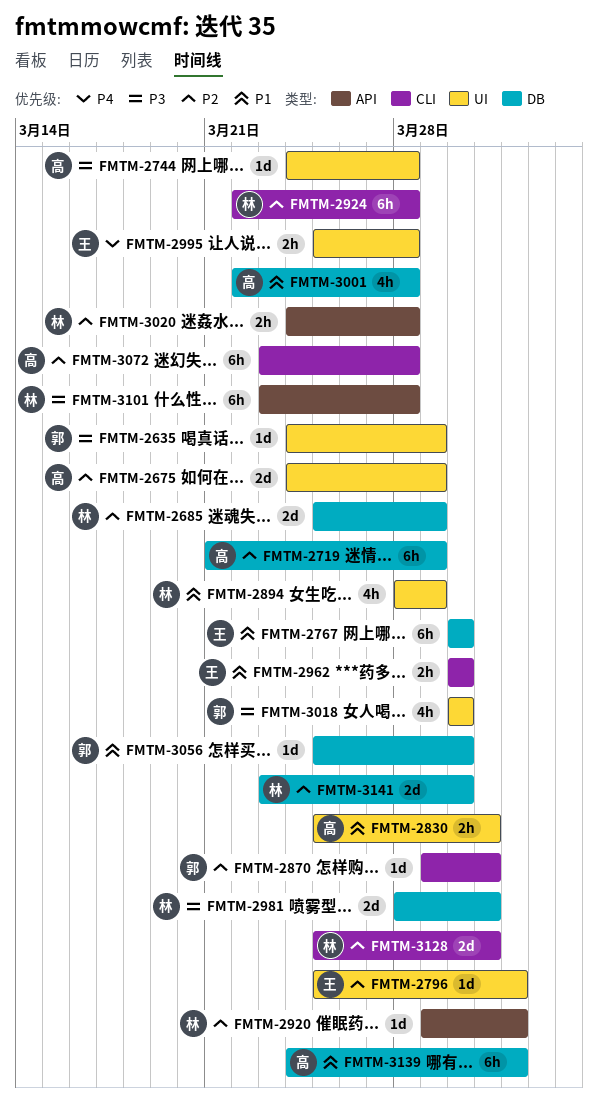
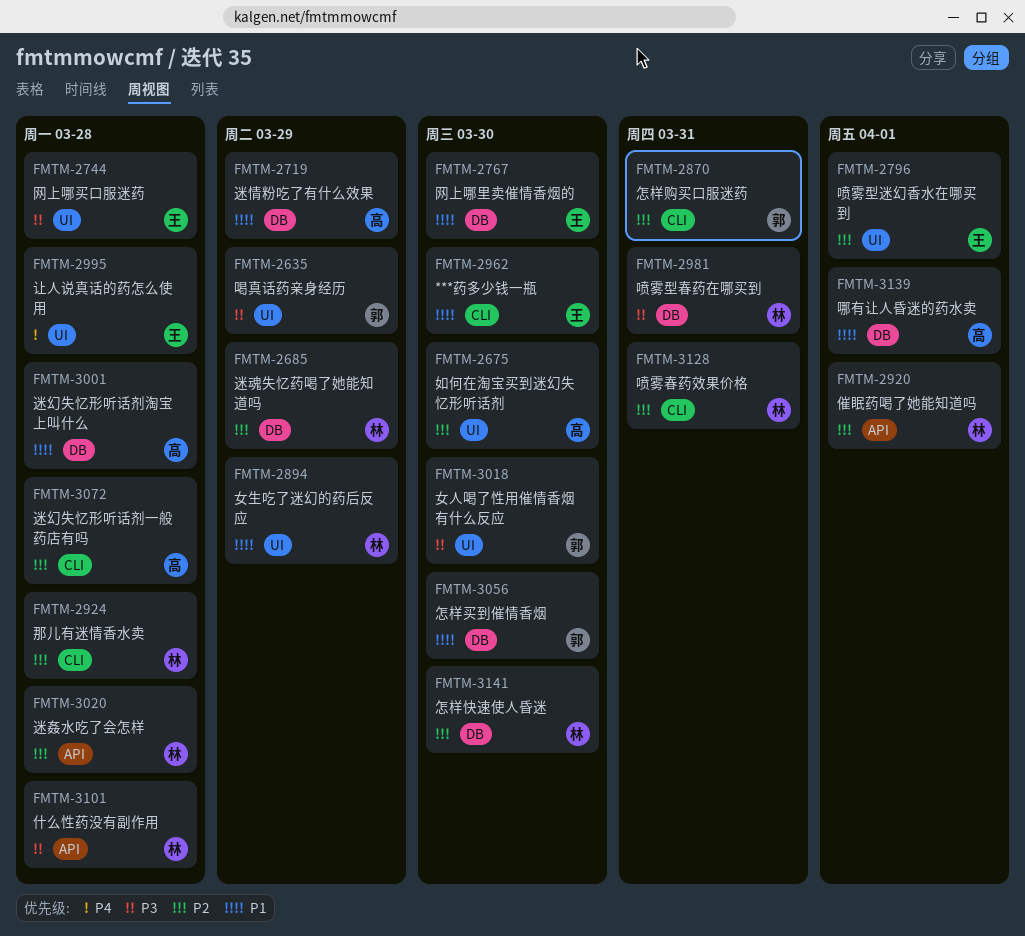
FMTM-2675, due: Mar 29 -> Mar 30
FMTM-2719, priority: P2 -> P1
FMTM-2744, owner: 高 -> 王
FMTM-2830: present -> none

